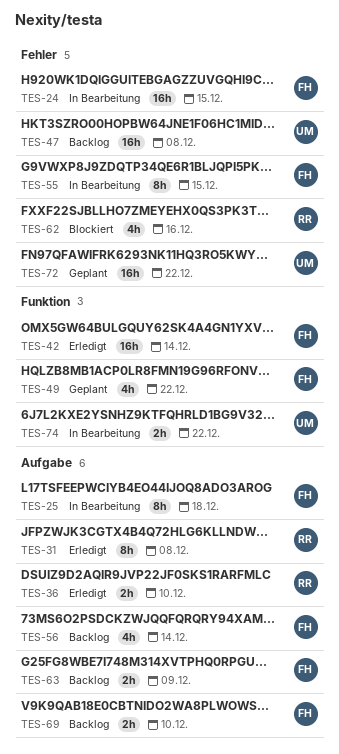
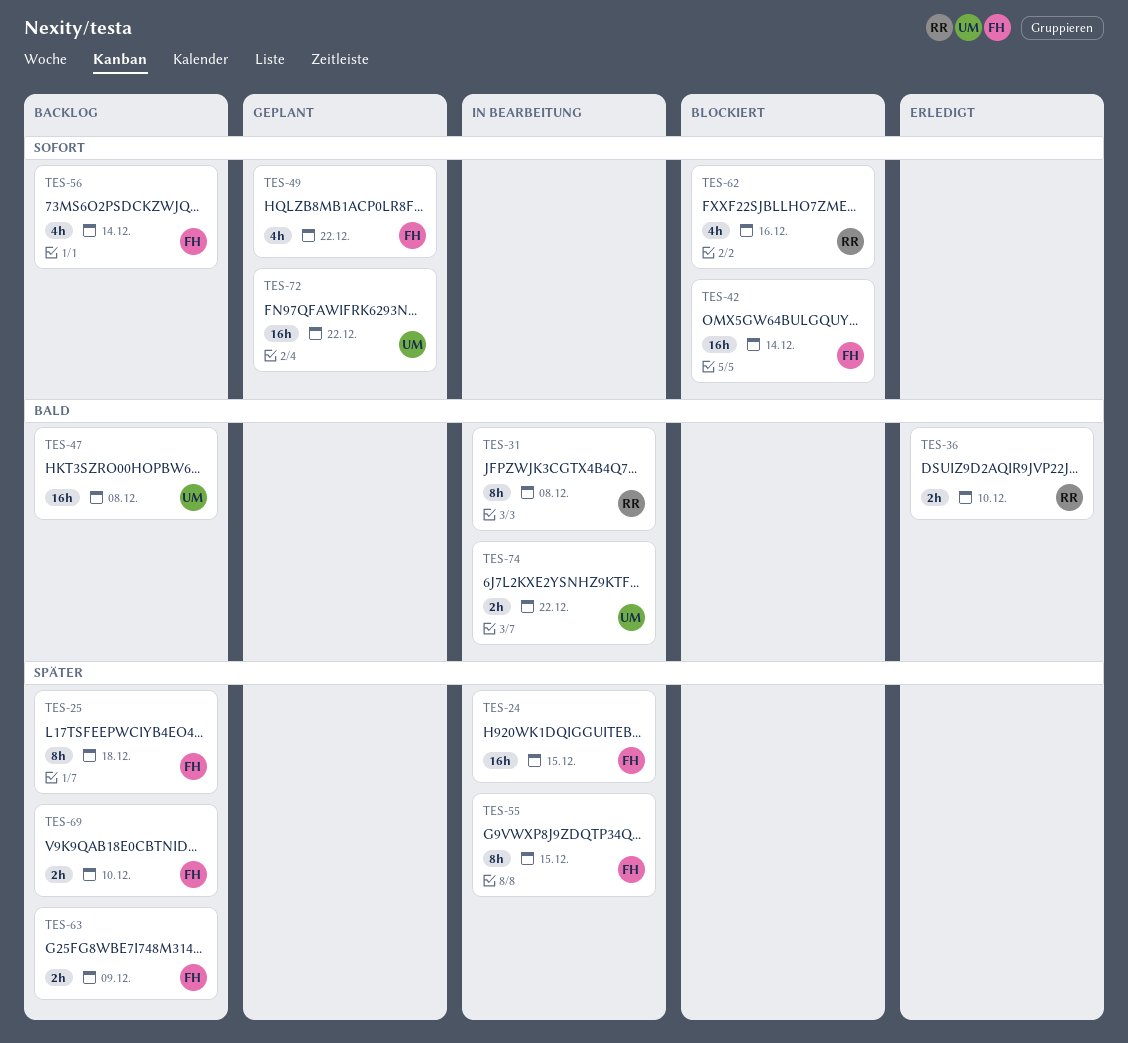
TES-25, status: In Bearbeitung -> Backlog
TES-31, status: Erledigt -> In Bearbeitung
TES-42, status: Erledigt -> Blockiert

